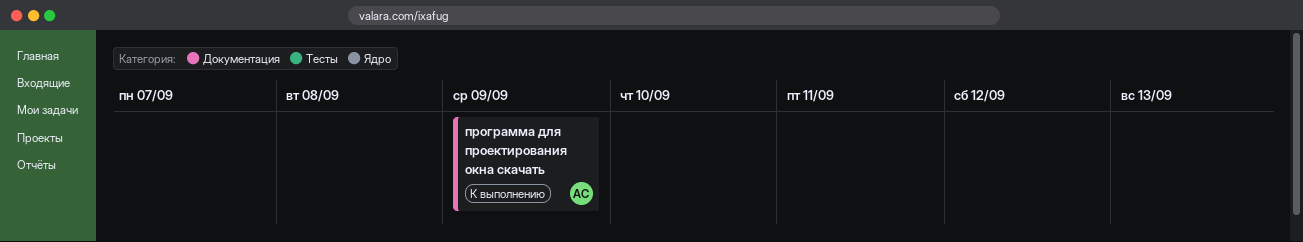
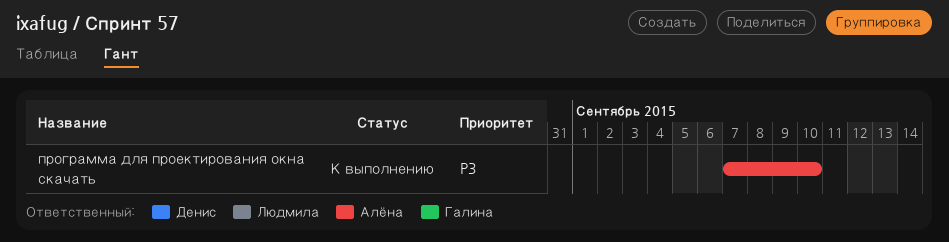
программа для проектирования окна скачать, due: Sep 9 -> Sep 10

